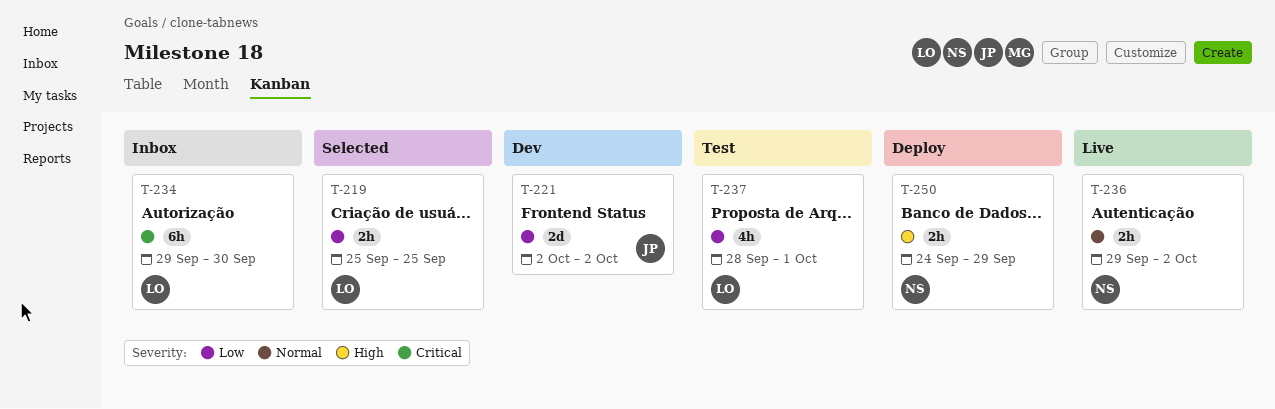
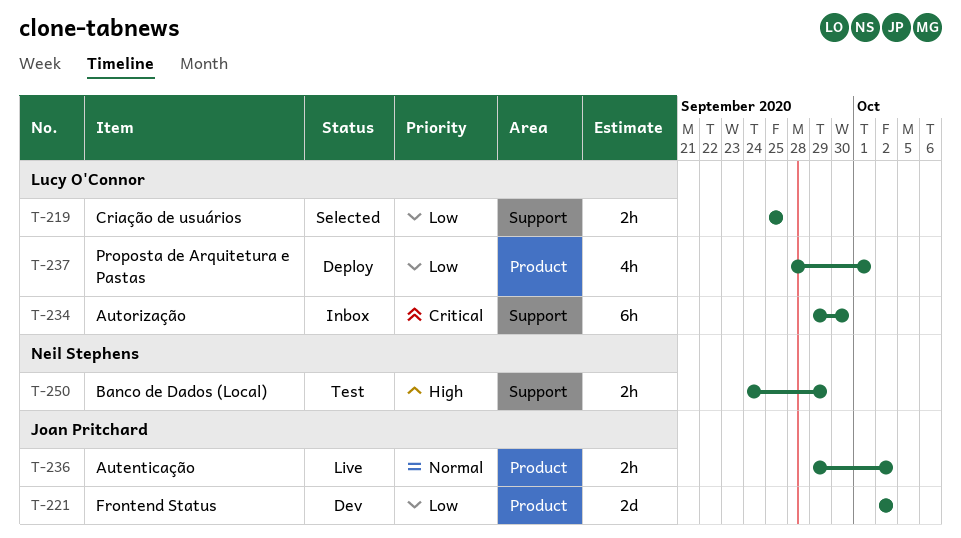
T-236, owner: Neil Stephens -> Joan Pritchard
T-237, status: Test -> Deploy
T-250, status: Deploy -> Test

